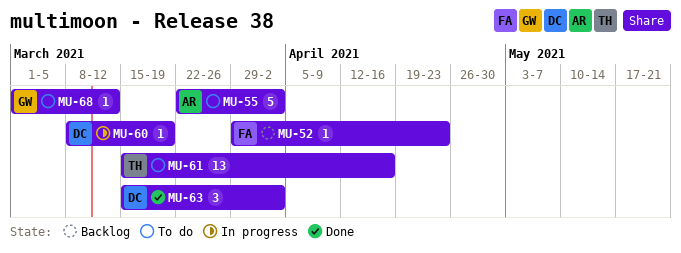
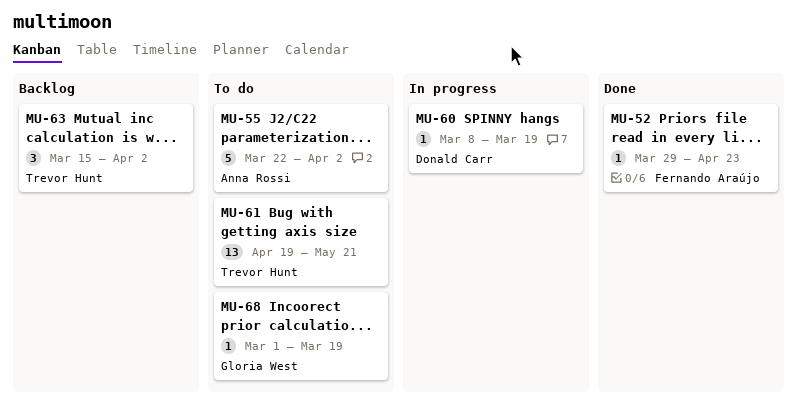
MU-52, status: Backlog -> Done
MU-61, start: Mar 15 -> Apr 19
MU-61, due: Apr 16 -> May 21
MU-63, status: Done -> Backlog
MU-63, owner: Donald Carr -> Trevor Hunt
MU-68, due: Mar 12 -> Mar 19

